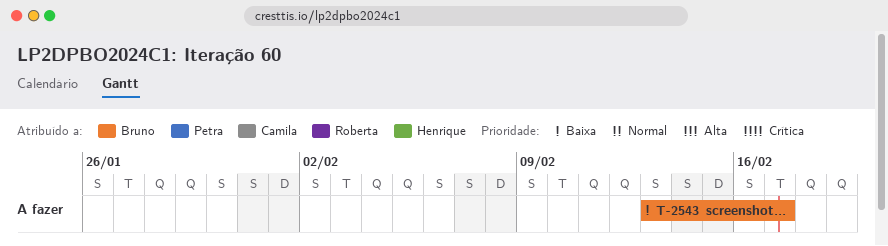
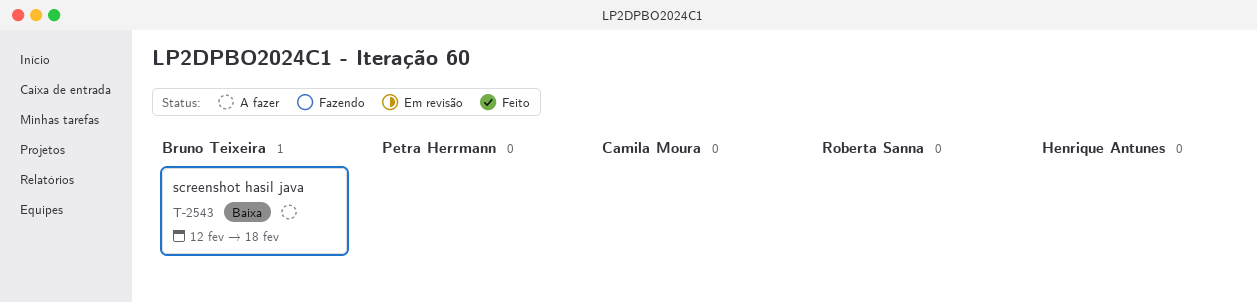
T-2543, start: Feb 13 -> Feb 12
T-2543, due: Feb 17 -> Feb 18

